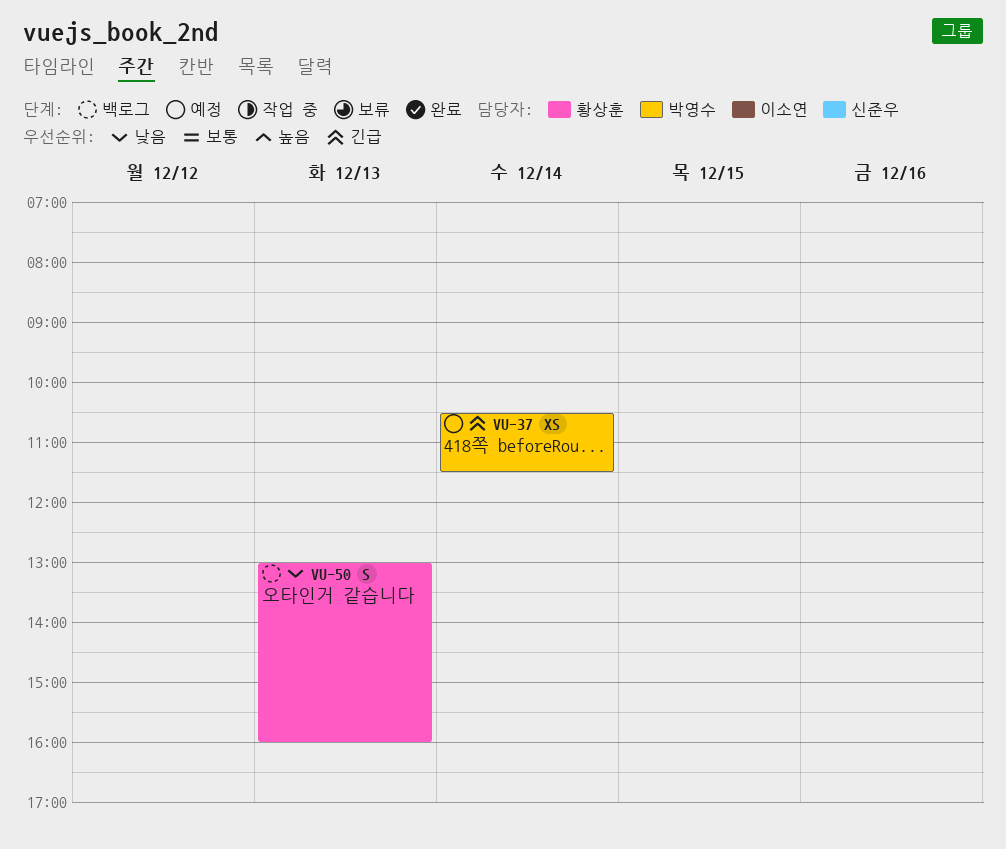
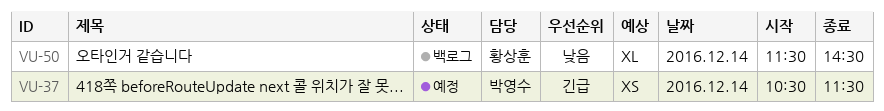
VU-50, estimate: S -> XL
VU-50, day: Dec 13 -> Dec 14
VU-50, begins: 13:00 -> 11:30
VU-50, ends: 16:00 -> 14:30

